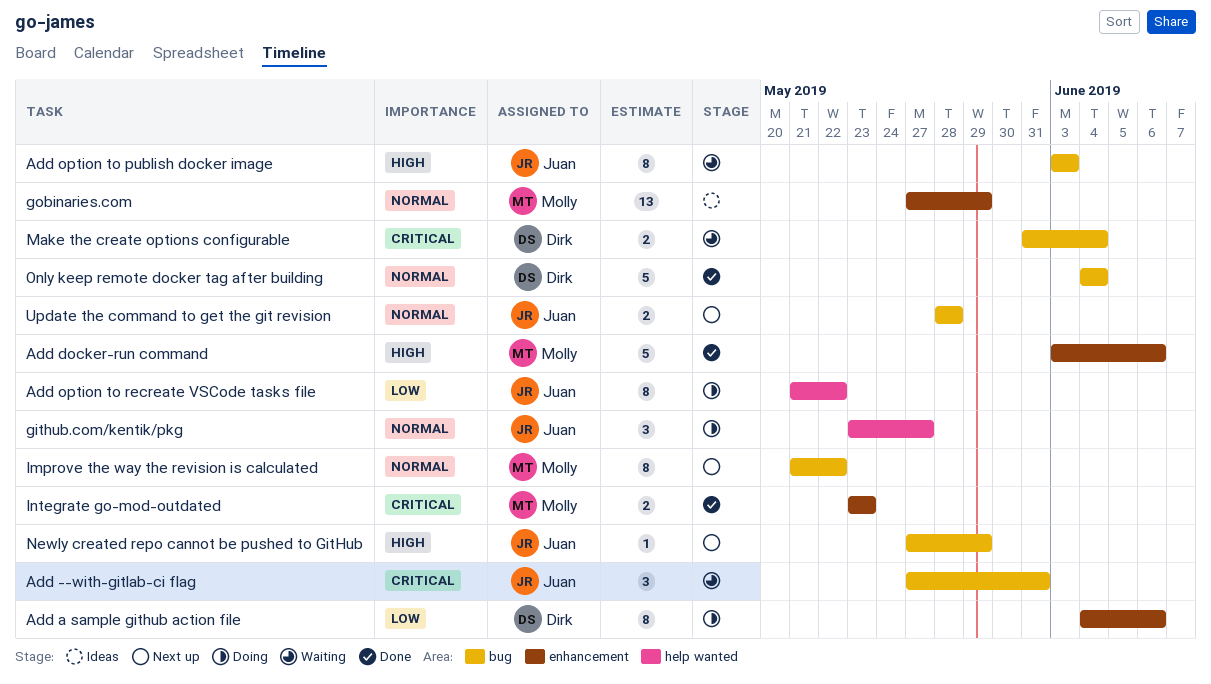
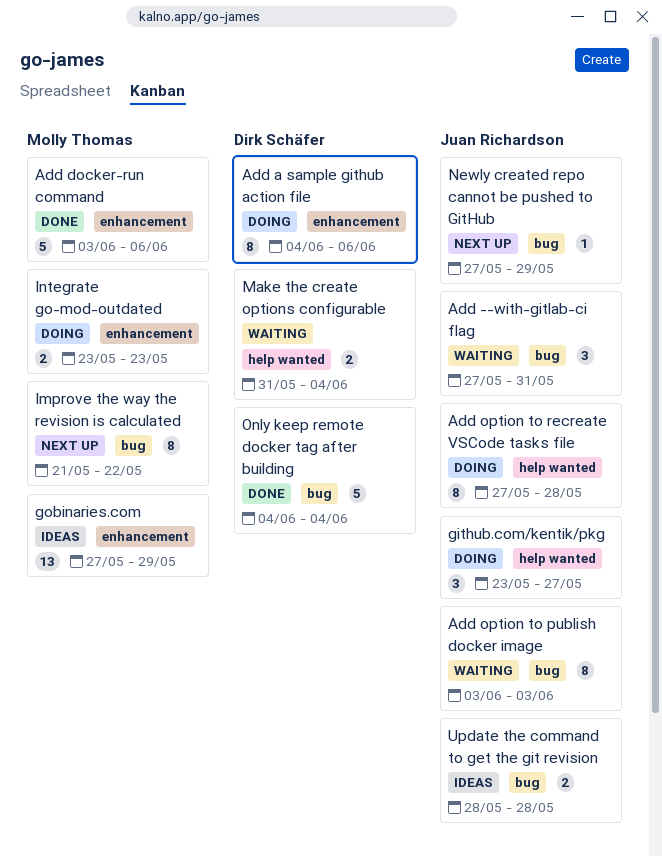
Add option to recreate VSCode tasks file, start: May 21 -> May 27
Add option to recreate VSCode tasks file, due: May 22 -> May 28
Integrate go-mod-outdated, status: Done -> Doing
Make the create options configurable, label: bug -> help wanted
Update the command to get the git revision, status: Next up -> Ideas

